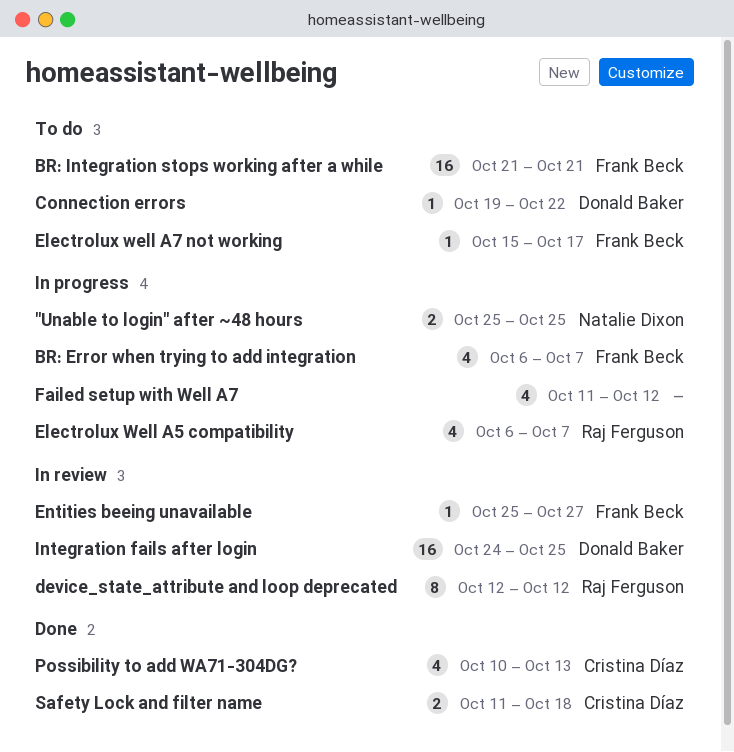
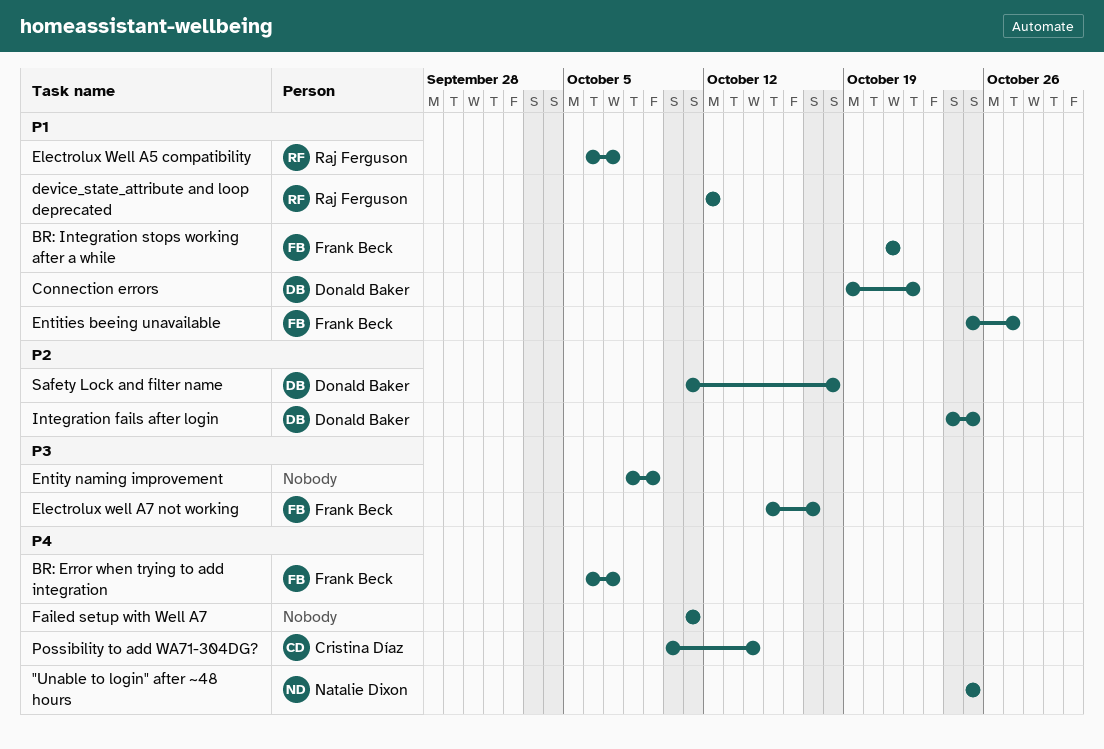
Entity naming improvement: none -> present
Failed setup with Well A7, due: Oct 12 -> Oct 11
Possibility to add WA71-304DG?, due: Oct 13 -> Oct 14
Safety Lock and filter name, owner: Cristina Díaz -> Donald Baker

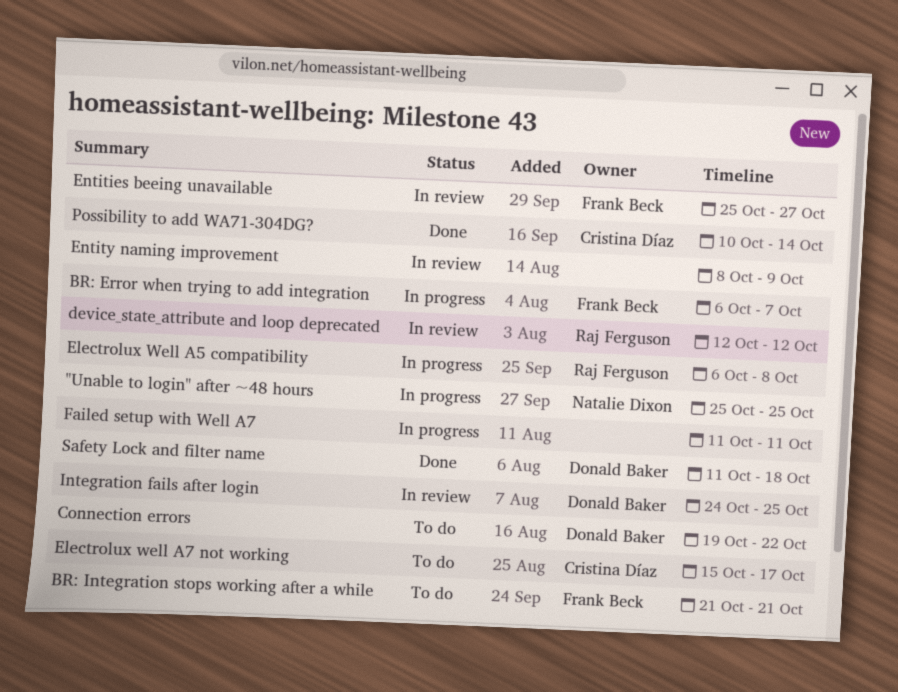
Electrolux Well A5 compatibility, due: Oct 7 -> Oct 8
Electrolux well A7 not working, owner: Frank Beck -> Cristina Díaz

